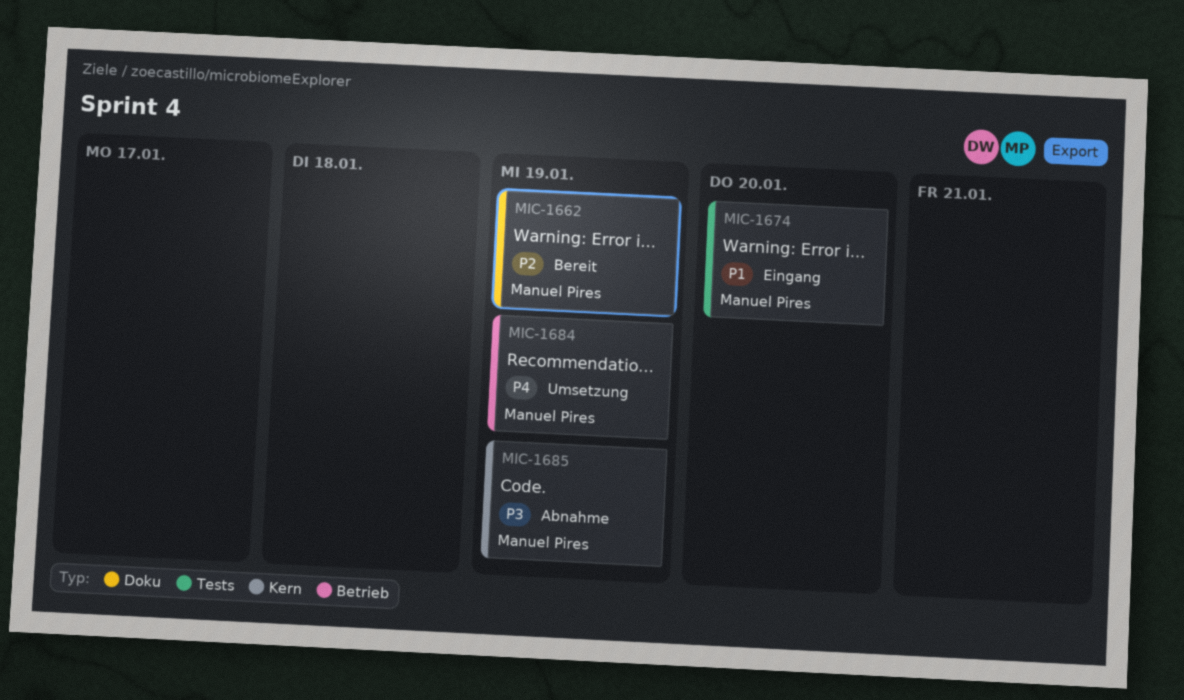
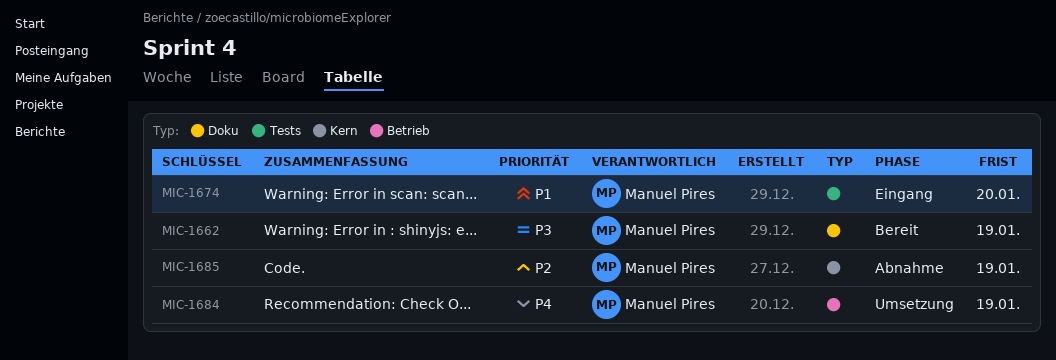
MIC-1662, priority: P2 -> P3
MIC-1685, priority: P3 -> P2

